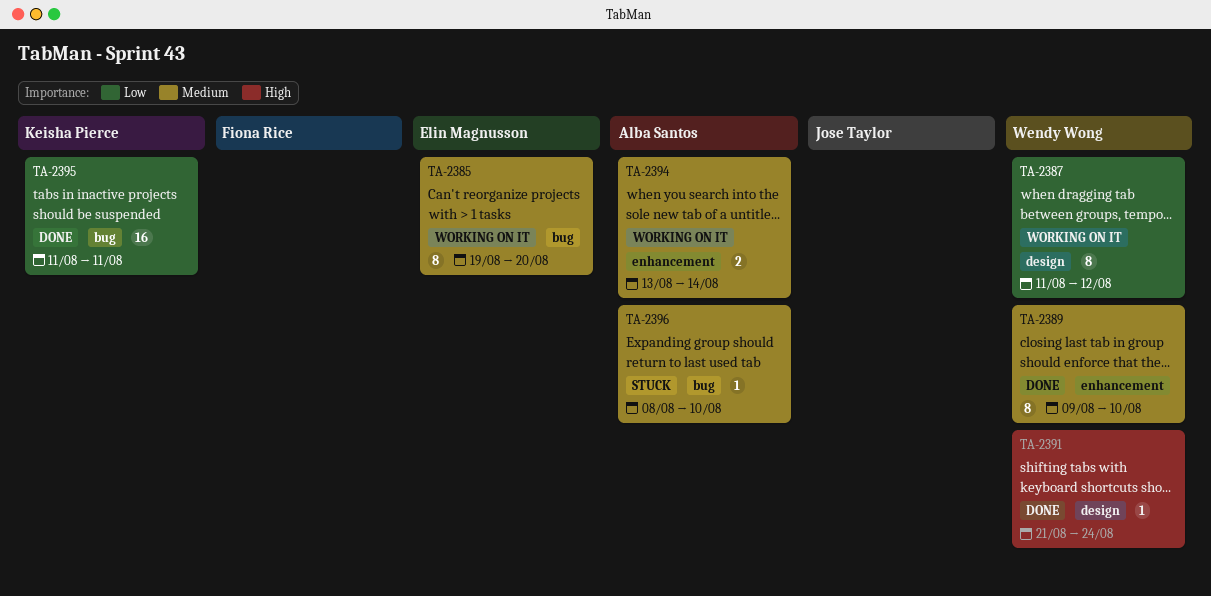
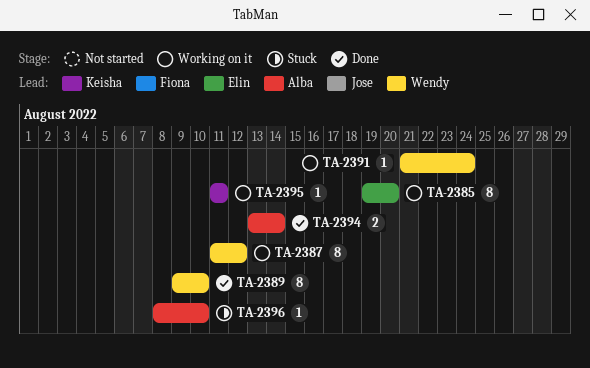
TA-2391, status: Done -> Working on it
TA-2394, status: Working on it -> Done
TA-2395, status: Done -> Working on it
TA-2395, estimate: 16 -> 1

